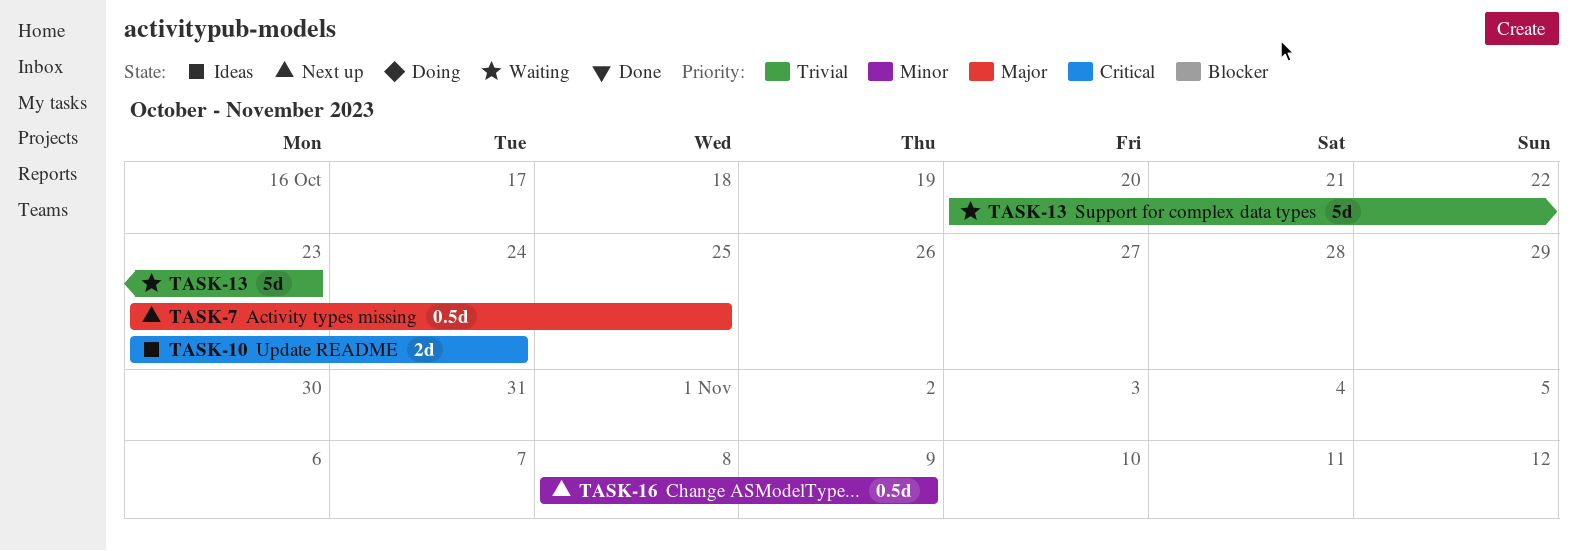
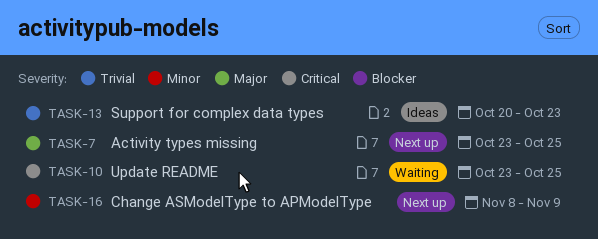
TASK-10, status: Ideas -> Waiting
TASK-10, due: Oct 24 -> Oct 25
TASK-13, status: Waiting -> Ideas

